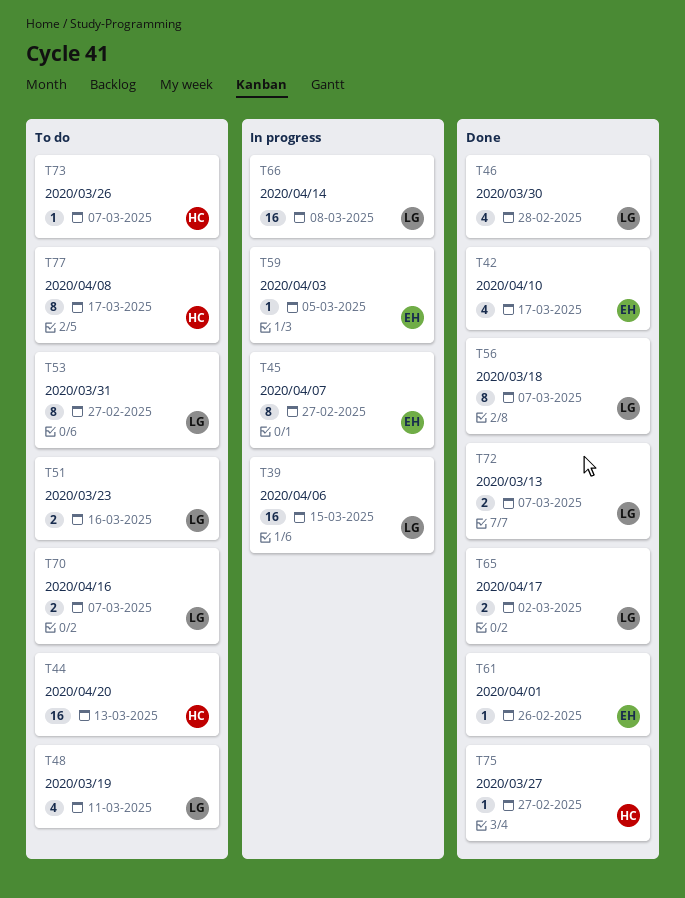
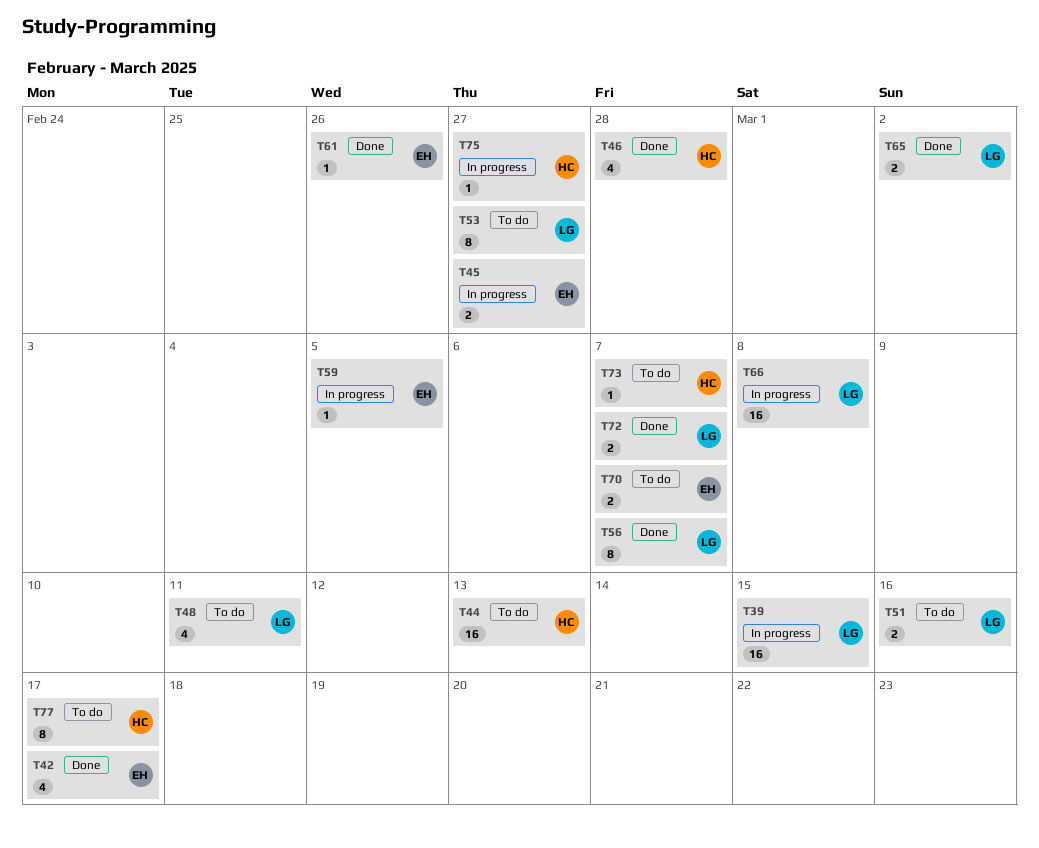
T45, estimate: 8 -> 2
T46, owner: LG -> HC
T70, owner: LG -> EH
T75, status: Done -> In progress

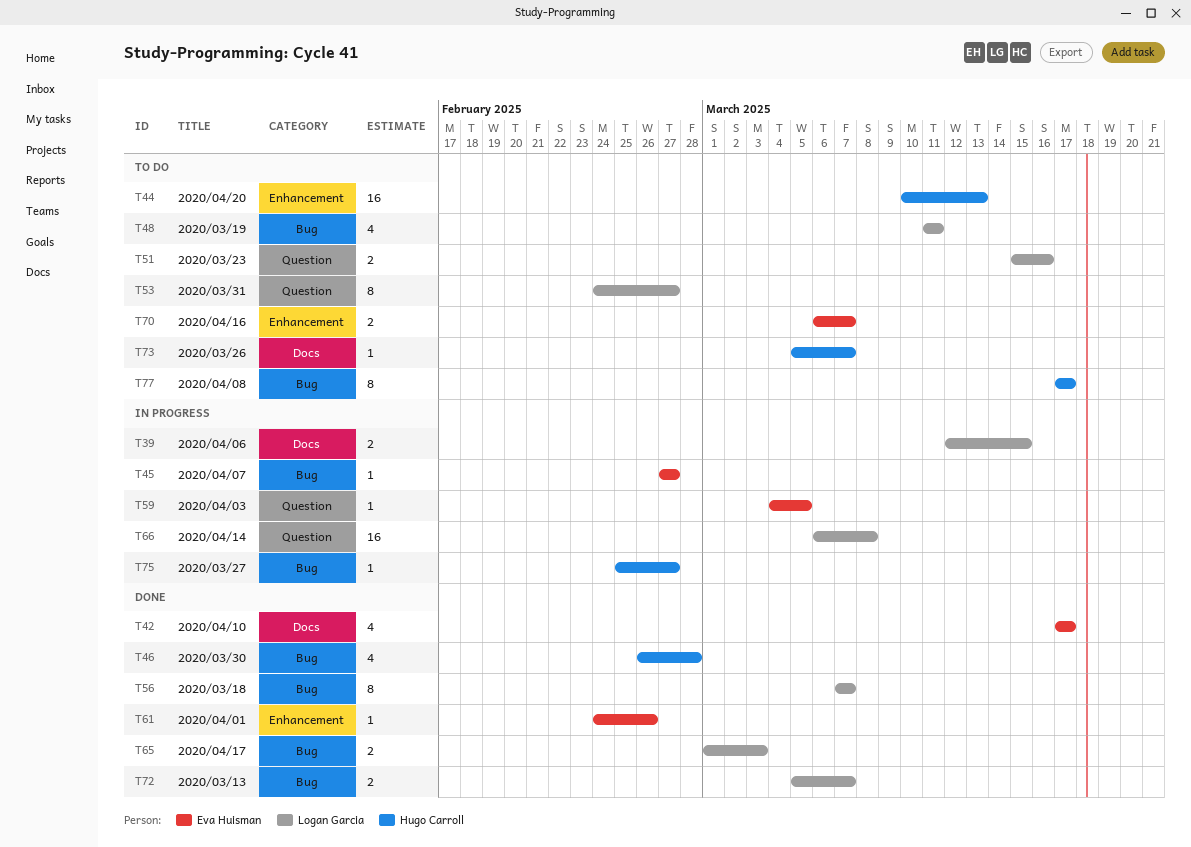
T39, estimate: 16 -> 2
T45, estimate: 2 -> 1
T65, due: Mar 2 -> Mar 3

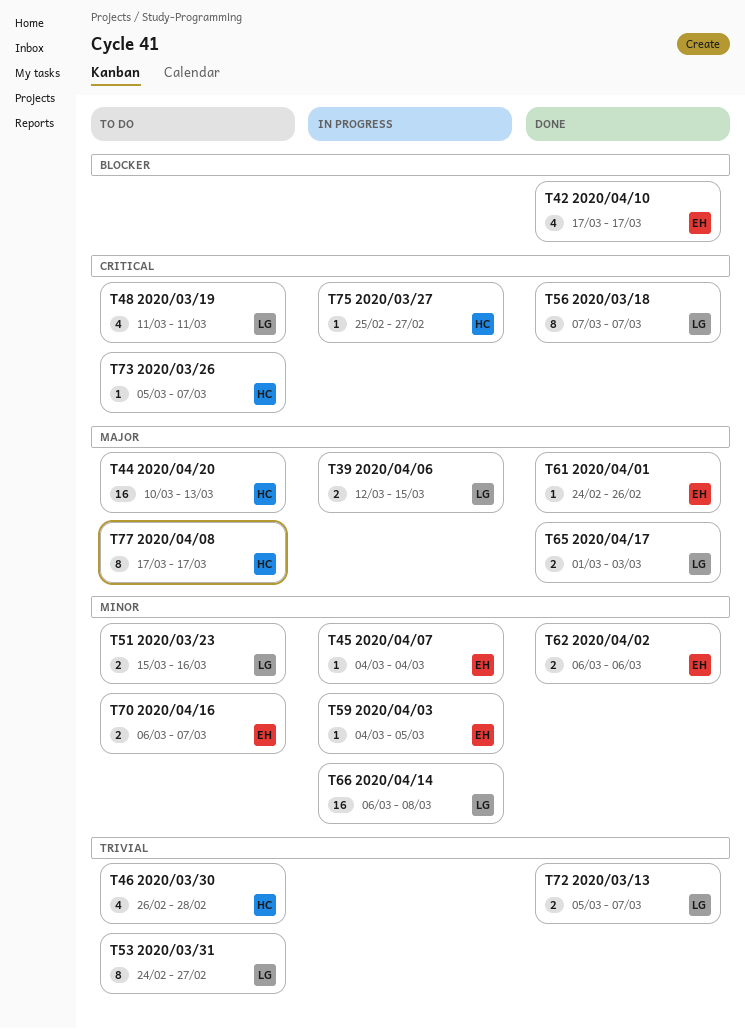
T45, start: Feb 27 -> Mar 4
T45, due: Feb 27 -> Mar 4
T46, status: Done -> To do
T62: none -> present

